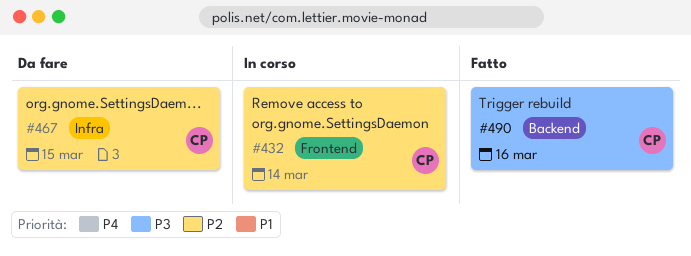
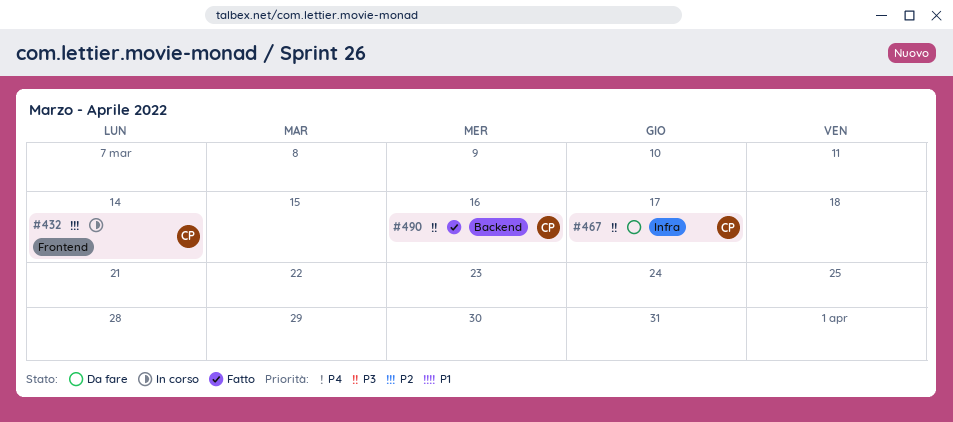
#467, priority: P2 -> P3
#467, due: Mar 15 -> Mar 17

